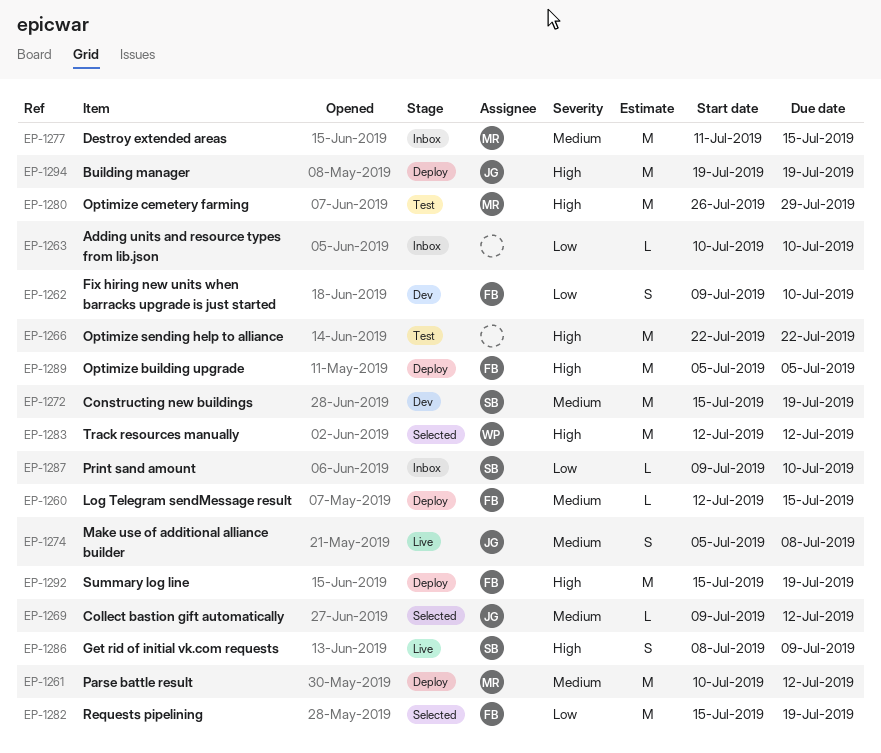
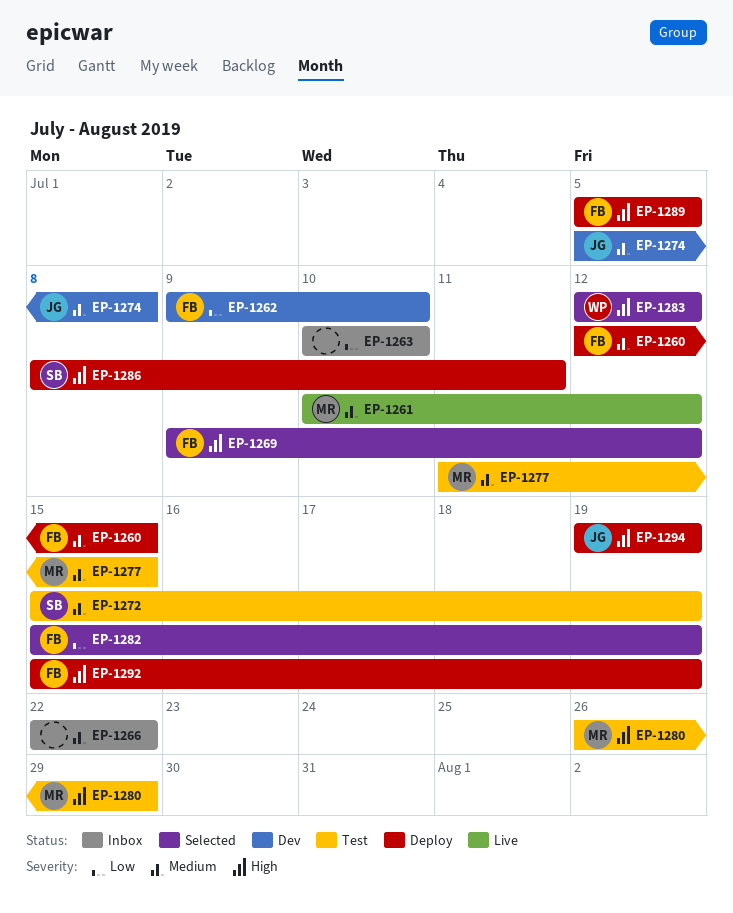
EP-1261, status: Deploy -> Live
EP-1266, status: Test -> Inbox
EP-1266, priority: High -> Medium
EP-1269, owner: JG -> FB
EP-1269, priority: Medium -> High
EP-1272, status: Dev -> Test
EP-1274, status: Live -> Dev
EP-1277, status: Inbox -> Test
EP-1286, status: Live -> Deploy
EP-1286, due: Jul 9 -> Jul 11
EP-1287: present -> none

